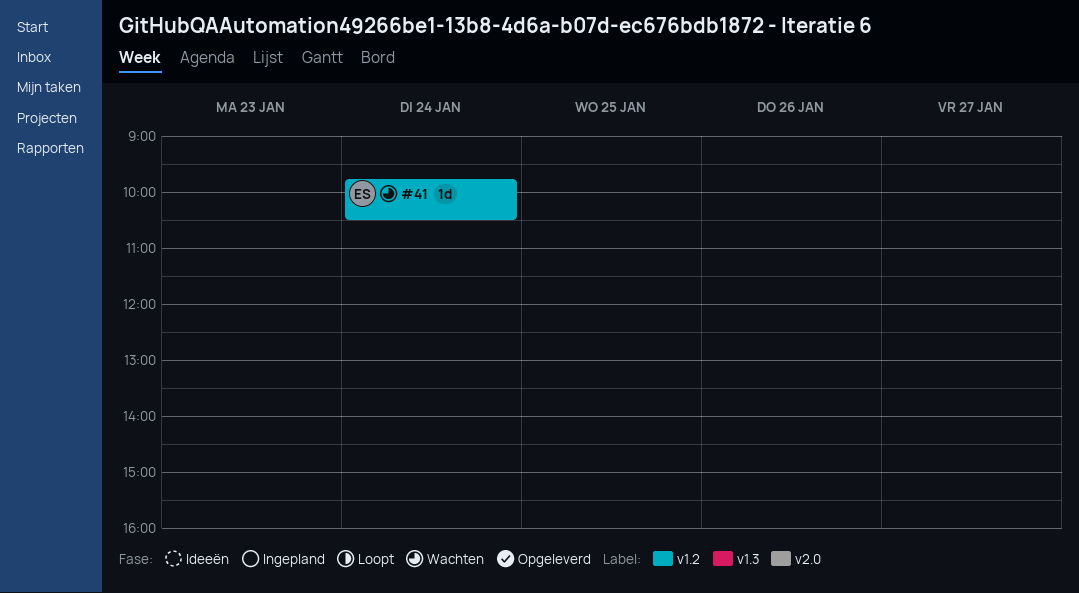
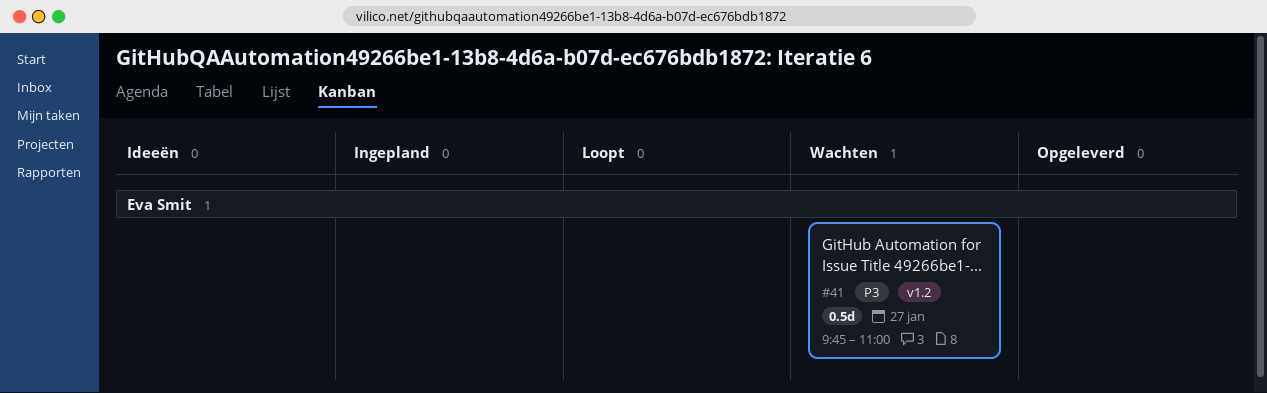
#41, estimate: 1d -> 0.5d
#41, day: Jan 24 -> Jan 27
#41, ends: 10:30 -> 11:00

